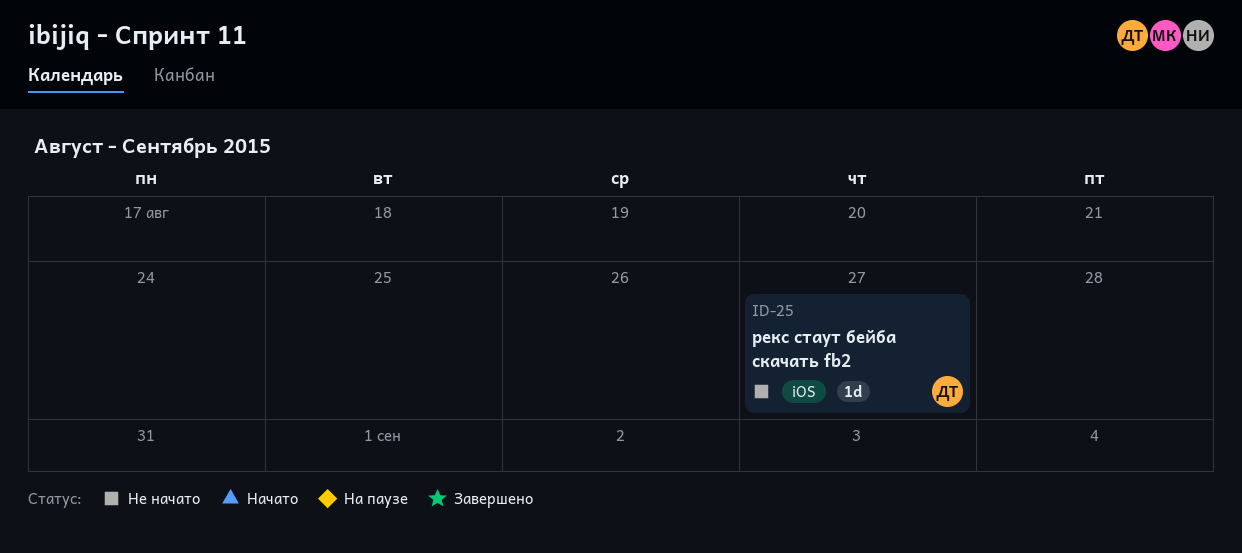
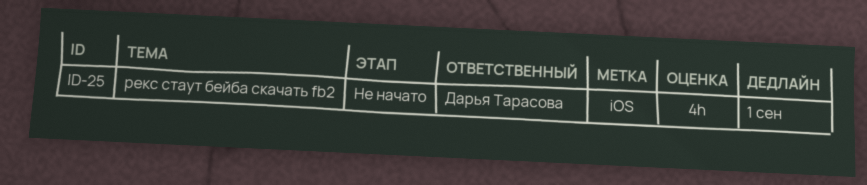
ID-25, estimate: 1d -> 4h
ID-25, due: Aug 27 -> Sep 1

